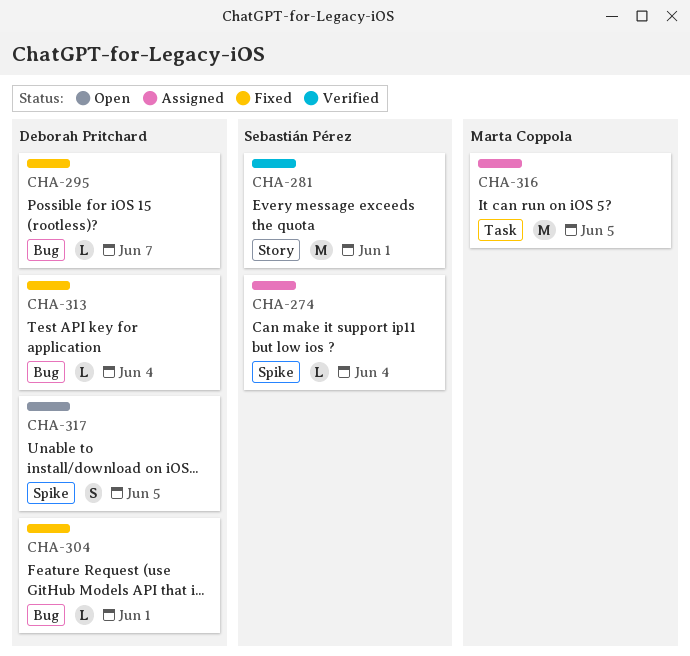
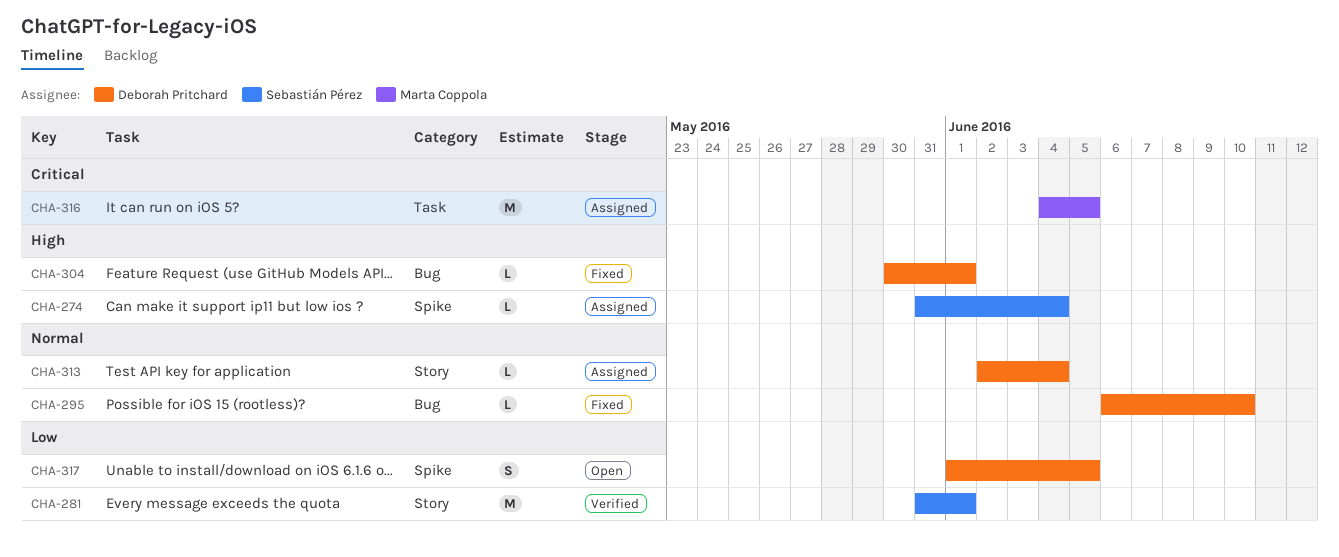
CHA-295, due: Jun 7 -> Jun 10
CHA-313, status: Fixed -> Assigned
CHA-313, label: Bug -> Story

